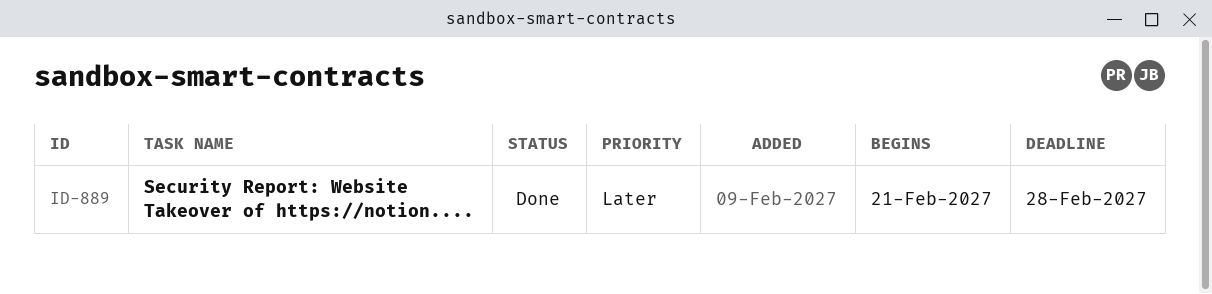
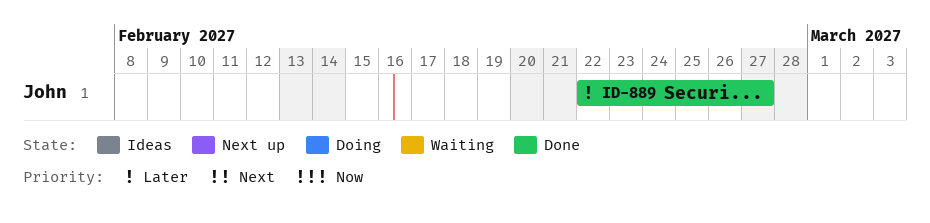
ID-889, start: Feb 21 -> Feb 22
ID-889, due: Feb 28 -> Feb 27

